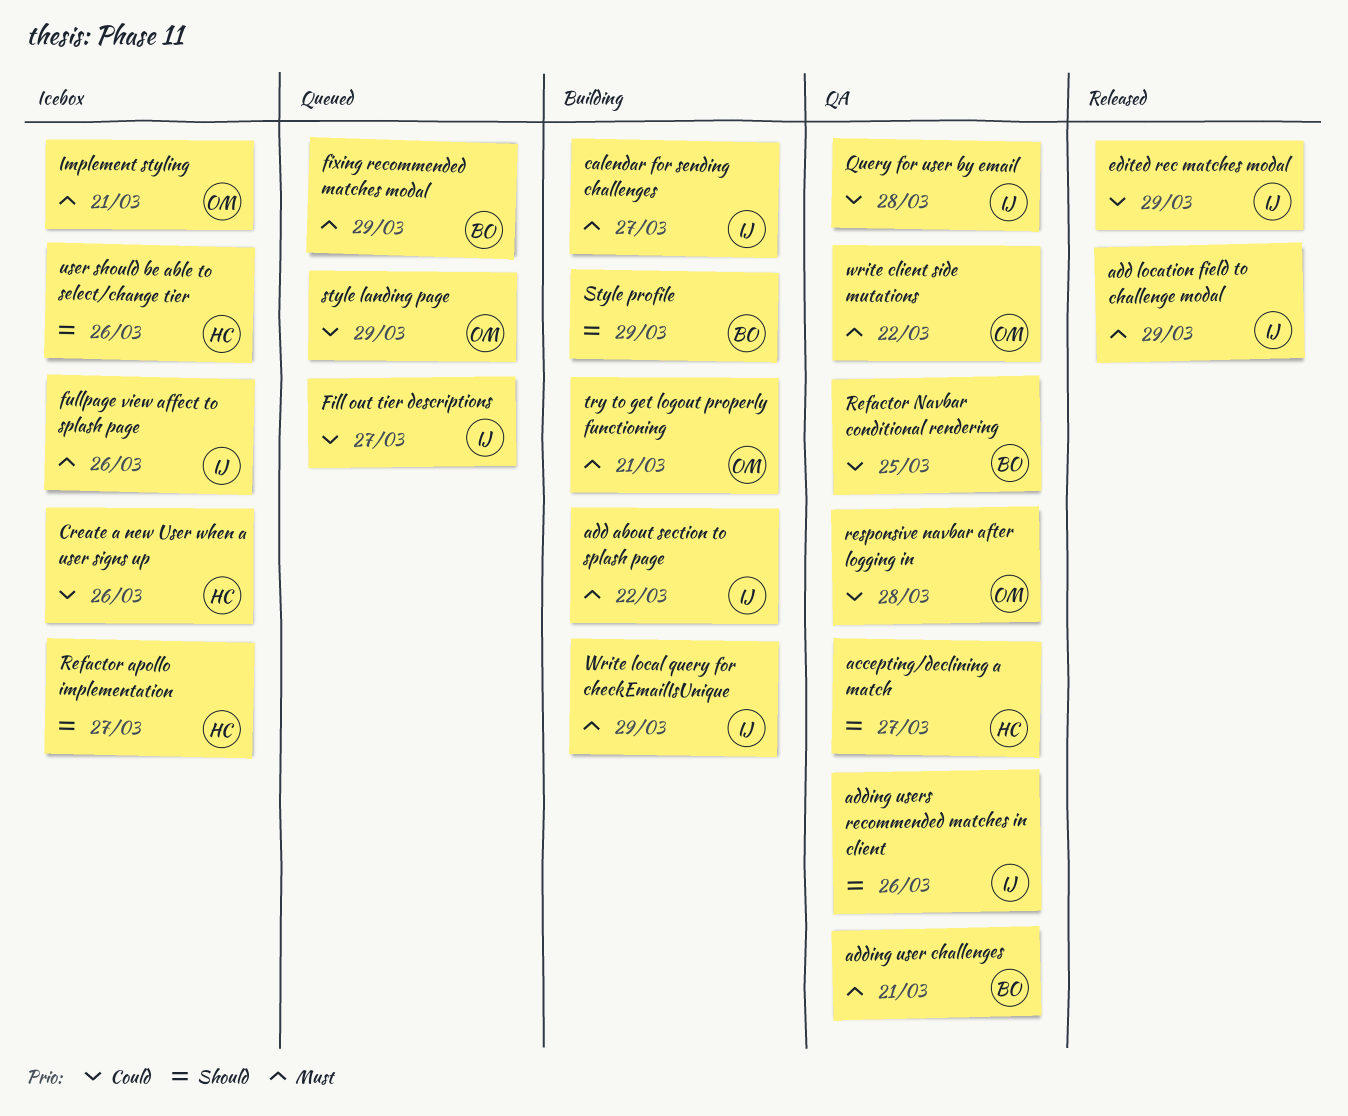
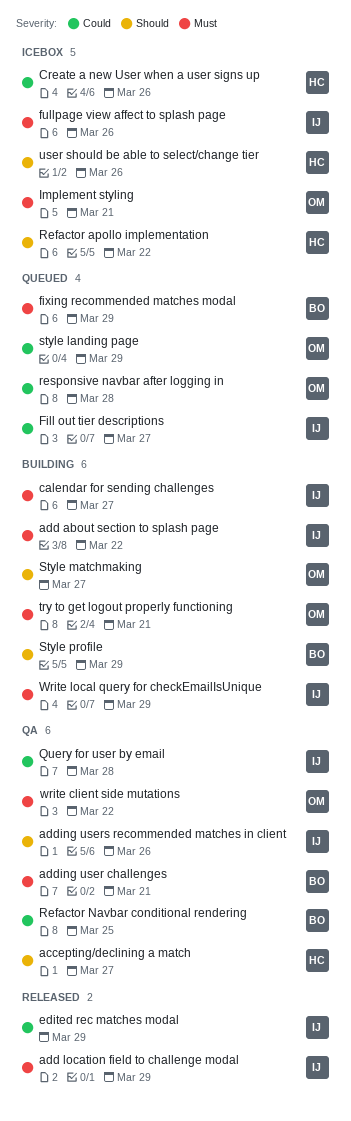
Refactor apollo implementation, due: Mar 27 -> Mar 22
responsive navbar after logging in, status: QA -> Queued
Style matchmaking: none -> present

